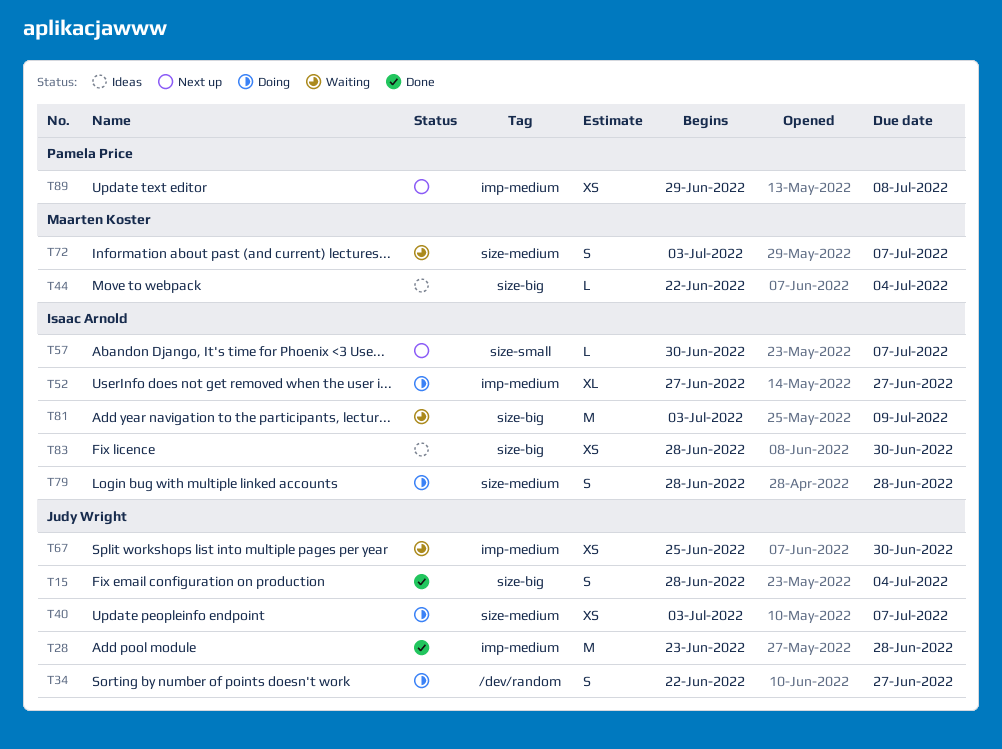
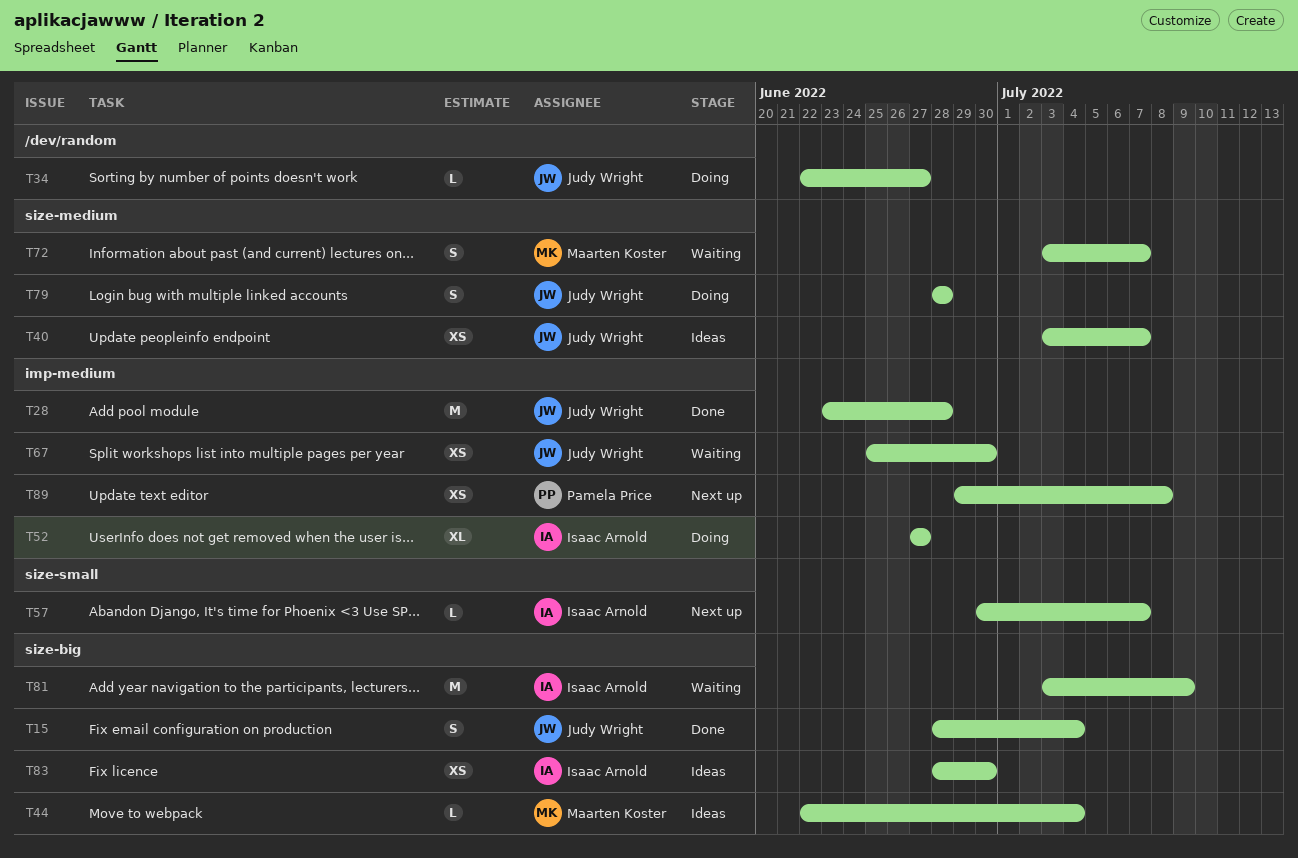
T34, estimate: S -> L
T40, status: Doing -> Ideas
T79, owner: Isaac Arnold -> Judy Wright

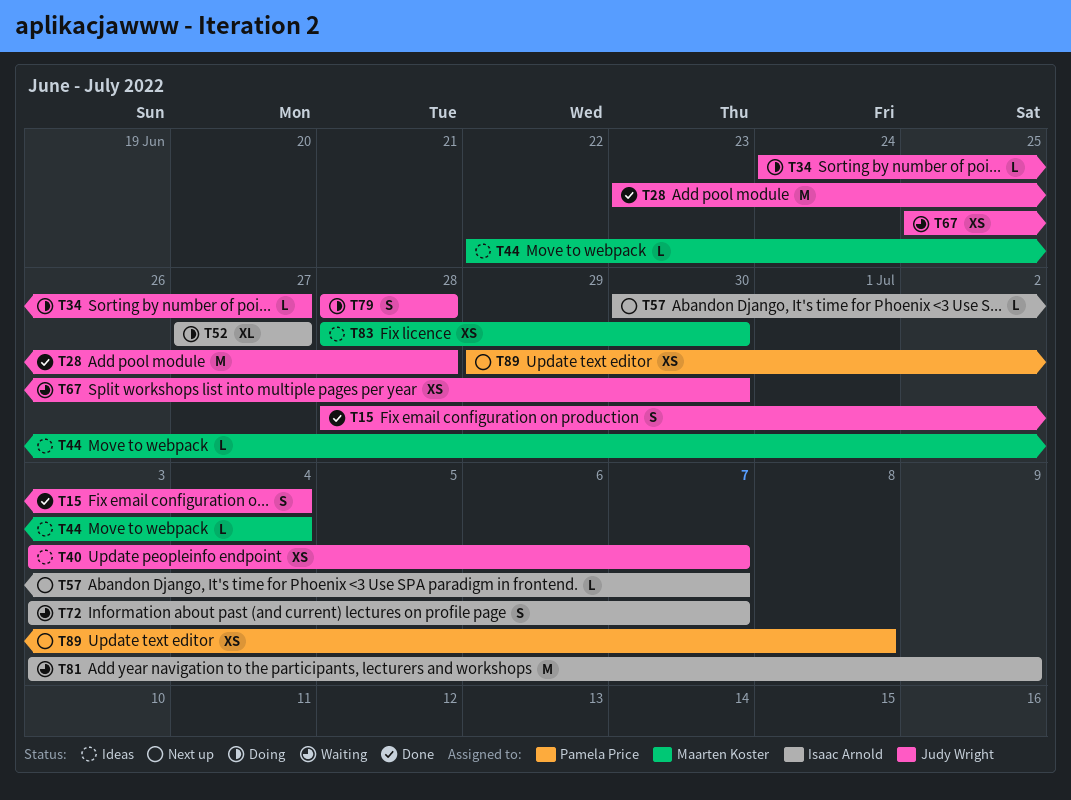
T34, start: Jun 22 -> Jun 24
T72, owner: Maarten Koster -> Isaac Arnold
T83, owner: Isaac Arnold -> Maarten Koster

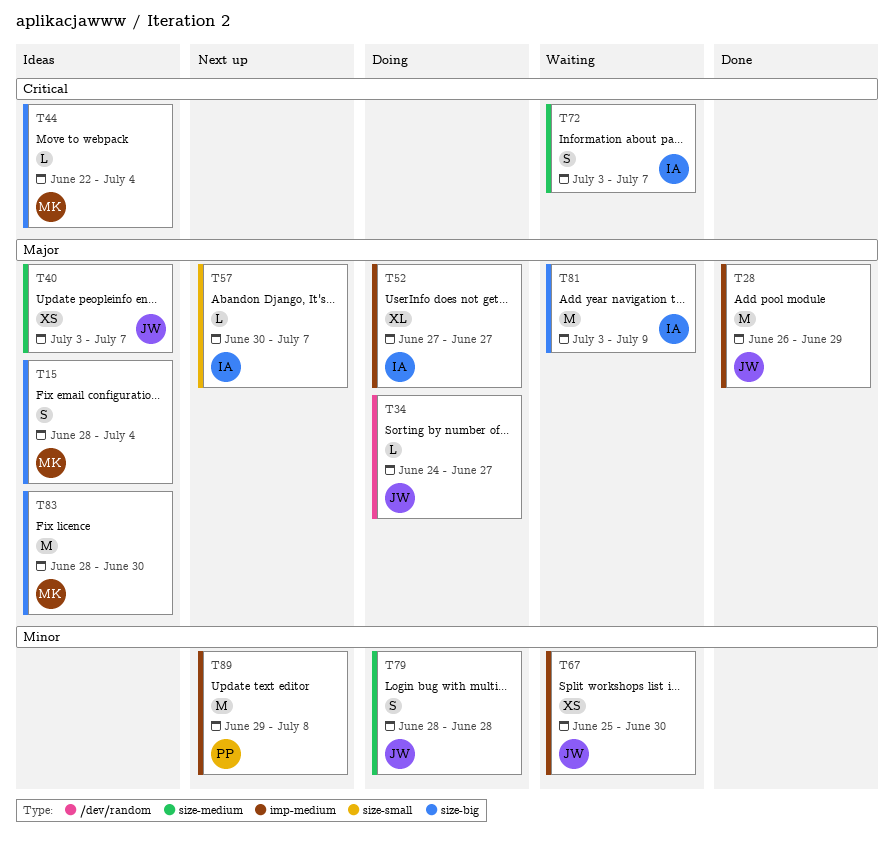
T15, status: Done -> Ideas
T15, owner: Judy Wright -> Maarten Koster
T28, start: Jun 23 -> Jun 26
T28, due: Jun 28 -> Jun 29
T83, estimate: XS -> M
T89, estimate: XS -> M

